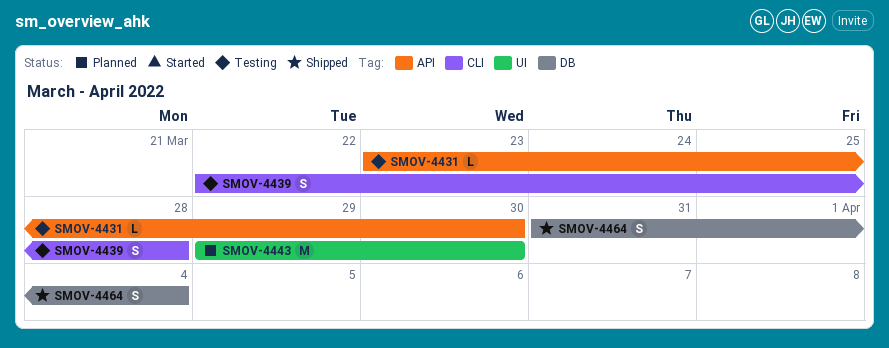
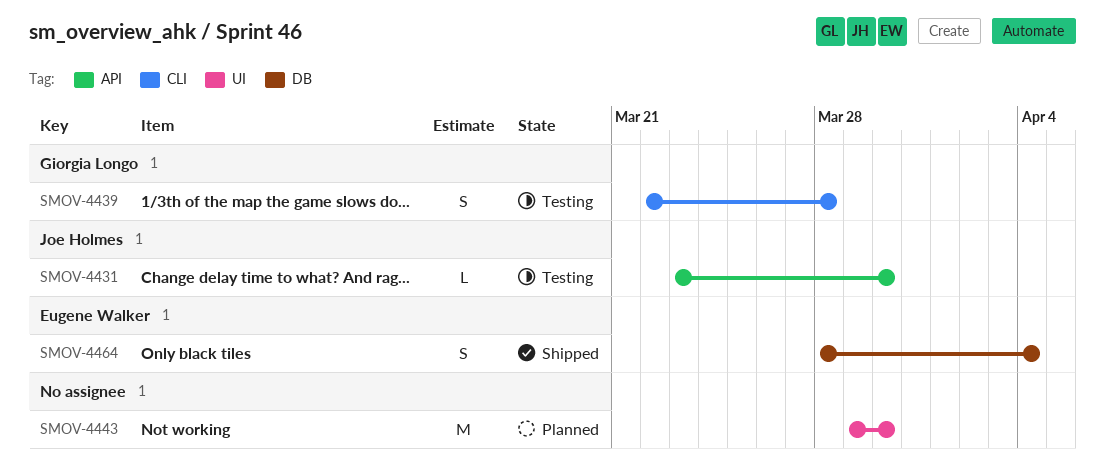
SMOV-4464, start: Mar 31 -> Mar 28

